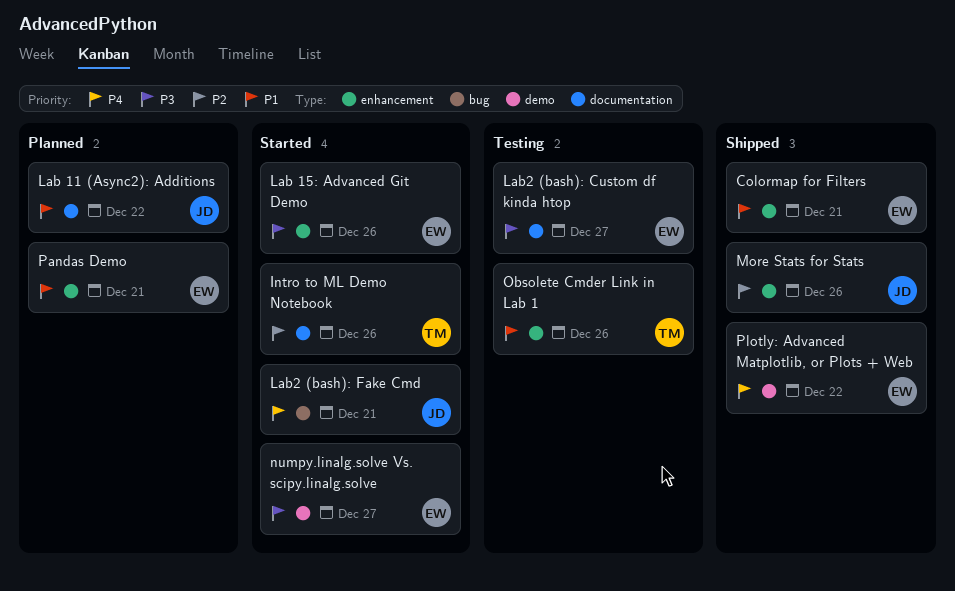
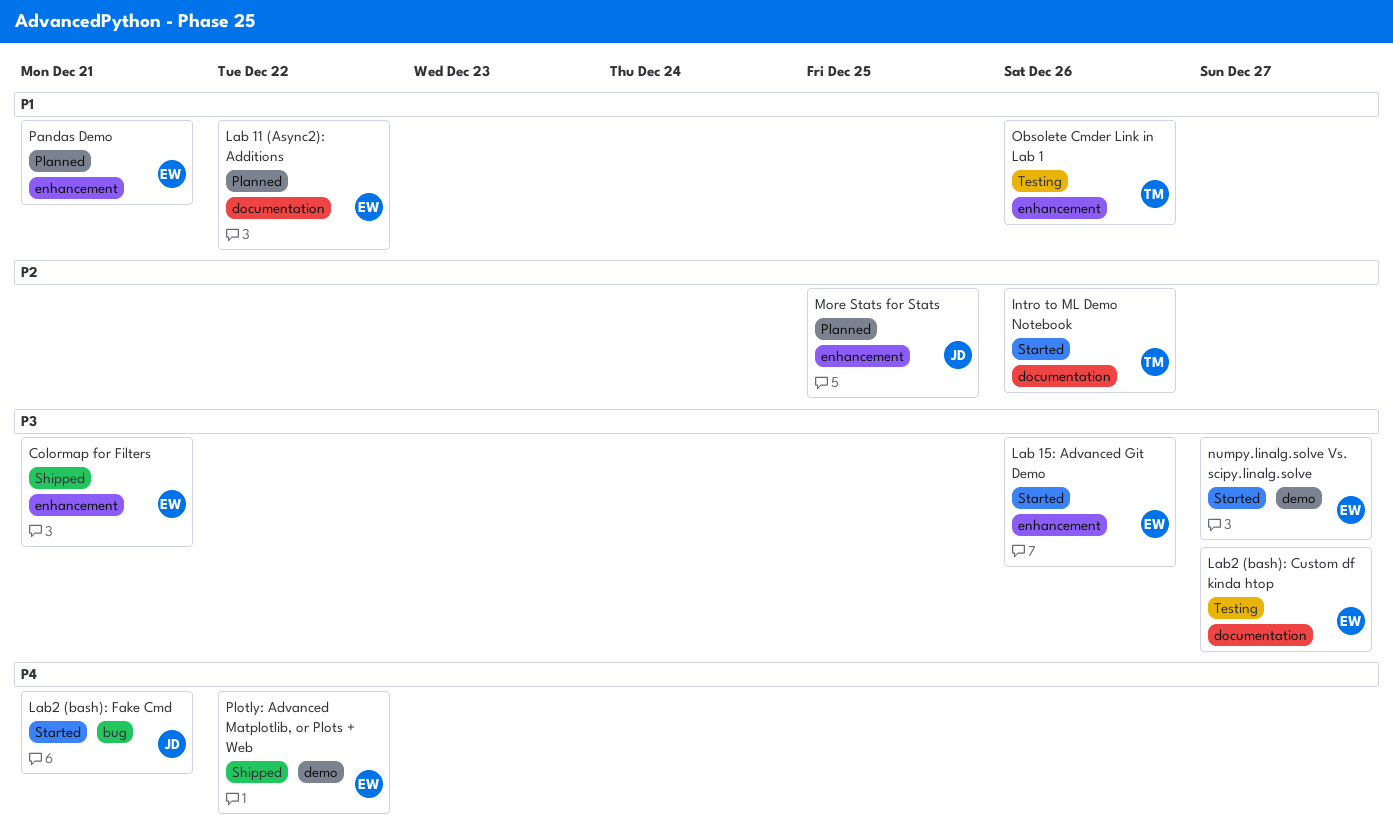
Colormap for Filters, priority: P1 -> P3
Lab 11 (Async2): Additions, owner: JD -> EW
More Stats for Stats, status: Shipped -> Planned
More Stats for Stats, due: Dec 26 -> Dec 25

